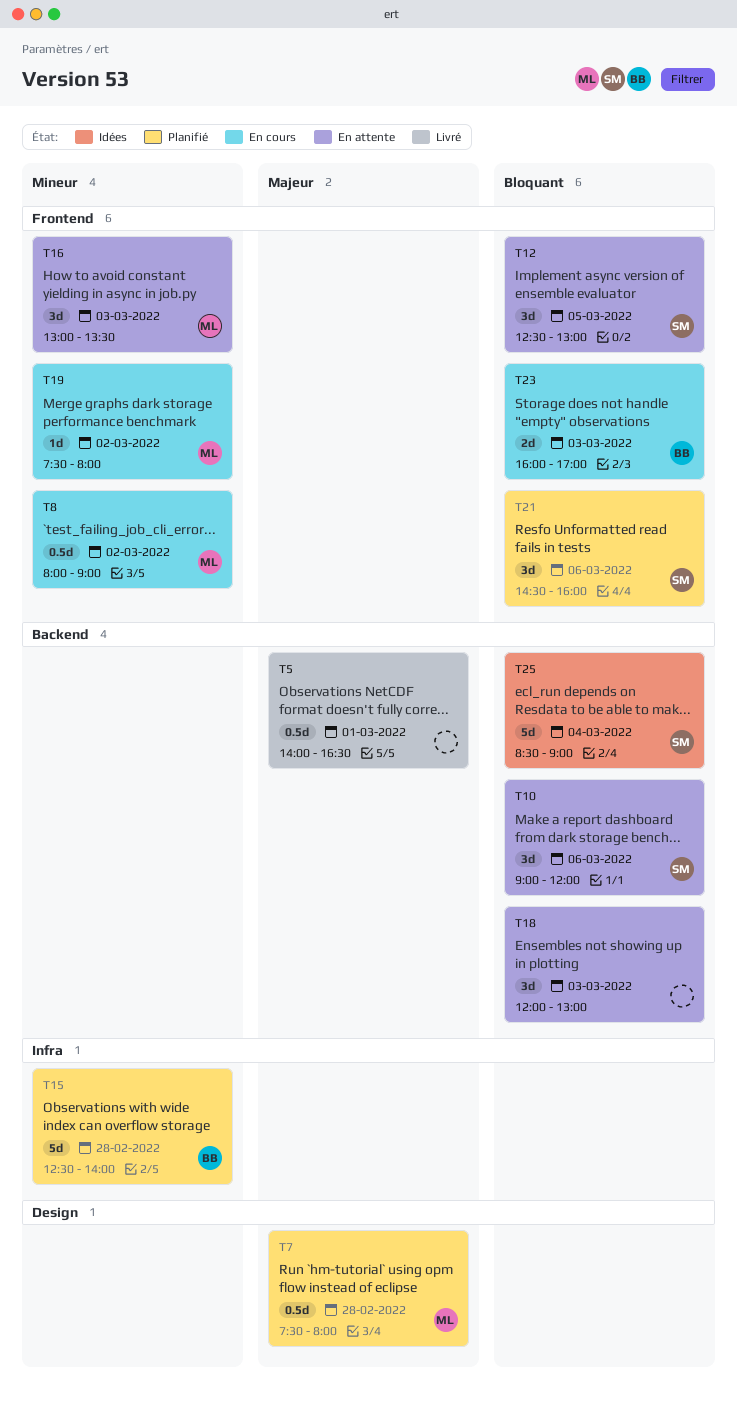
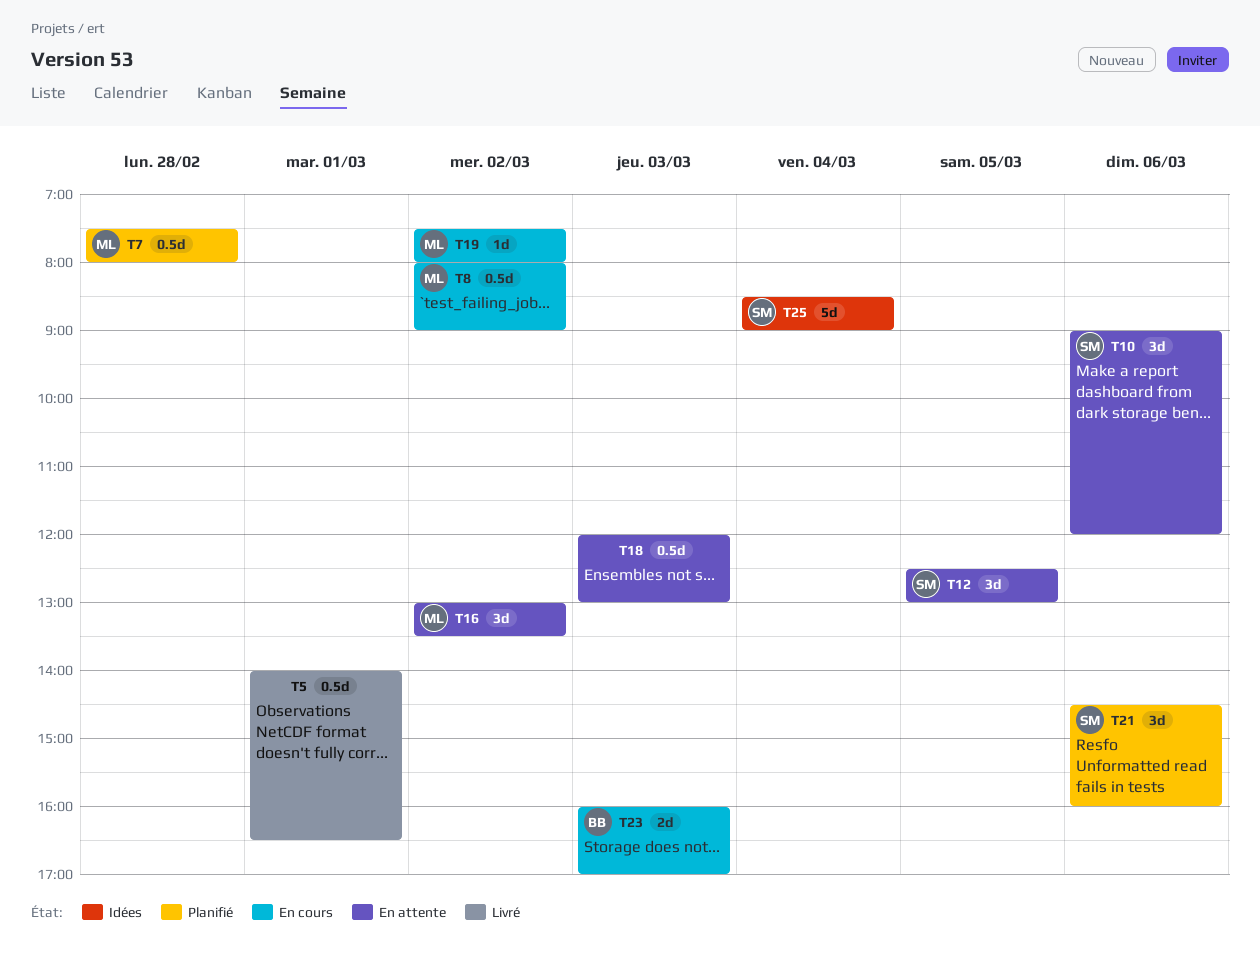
T15: present -> none
T16, day: Mar 3 -> Mar 2
T18, estimate: 3d -> 0.5d

